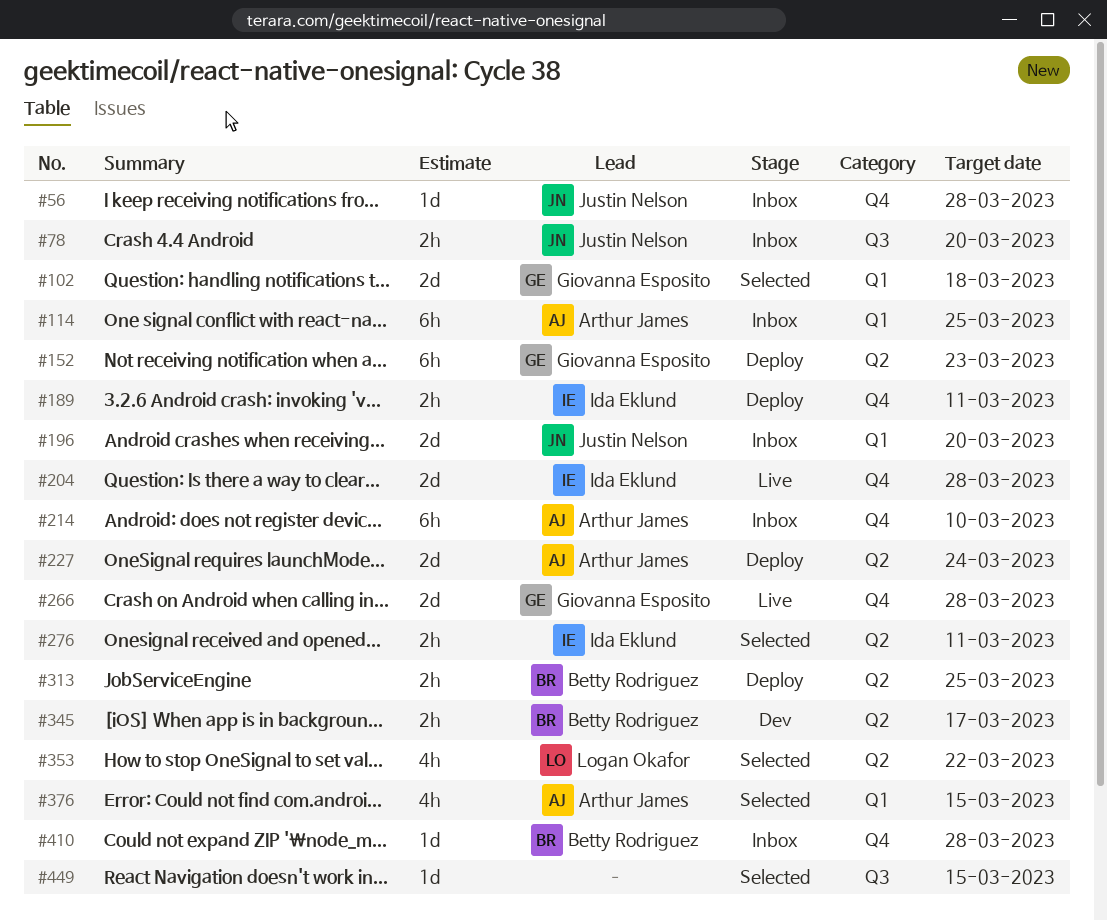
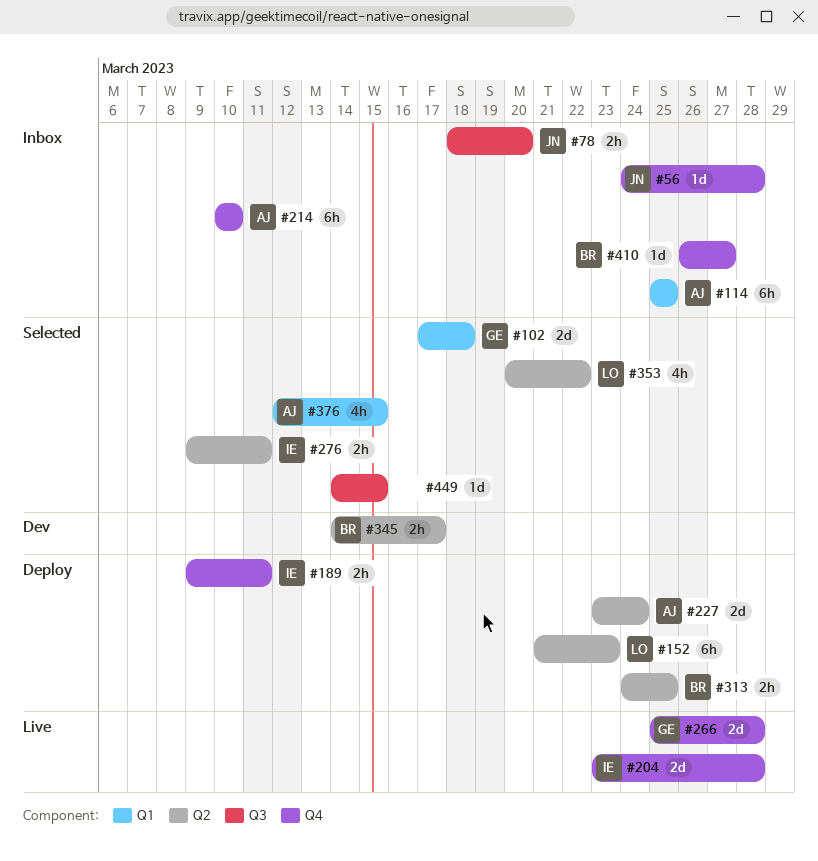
#152, owner: Giovanna Esposito -> Logan Okafor
#196: present -> none
#410, due: Mar 28 -> Mar 27

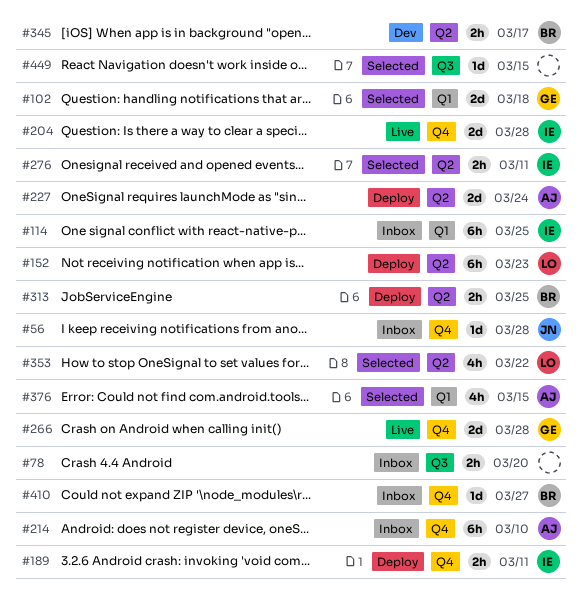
#78, owner: JN -> none
#114, owner: AJ -> IE

